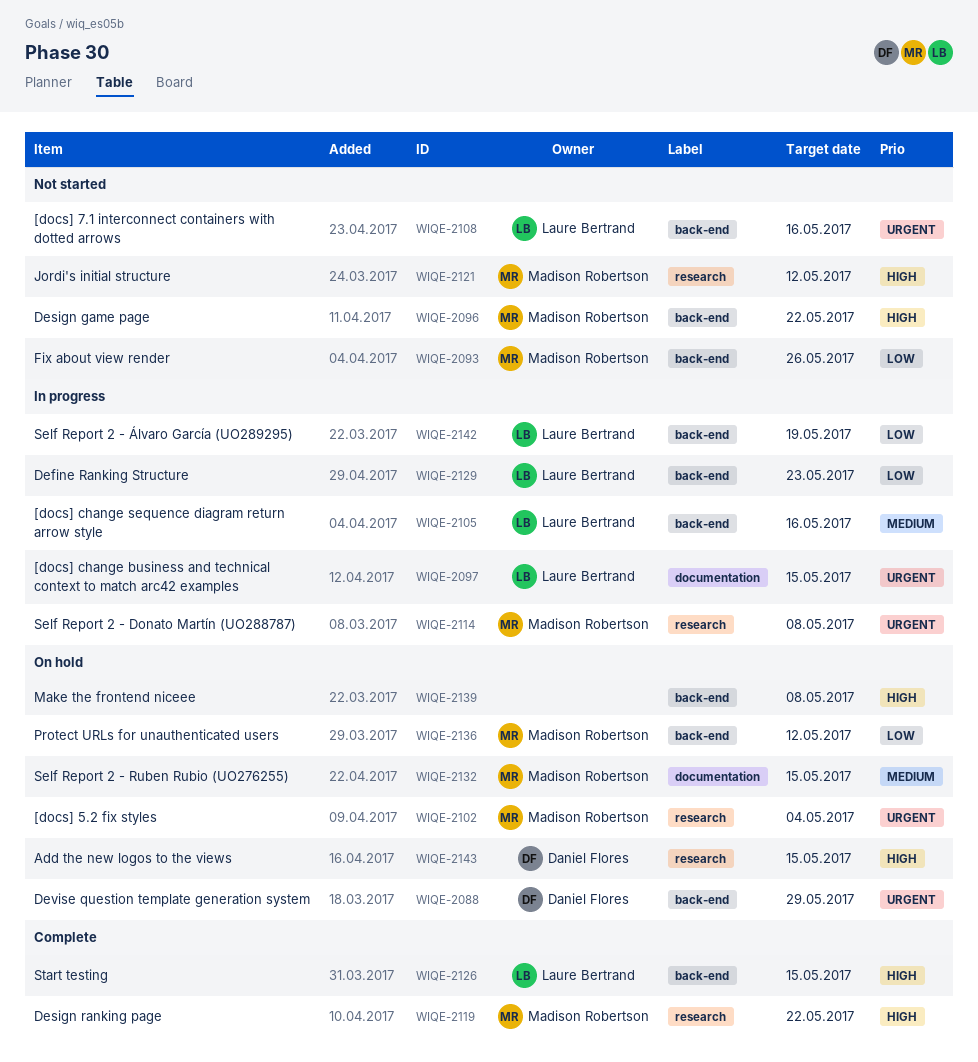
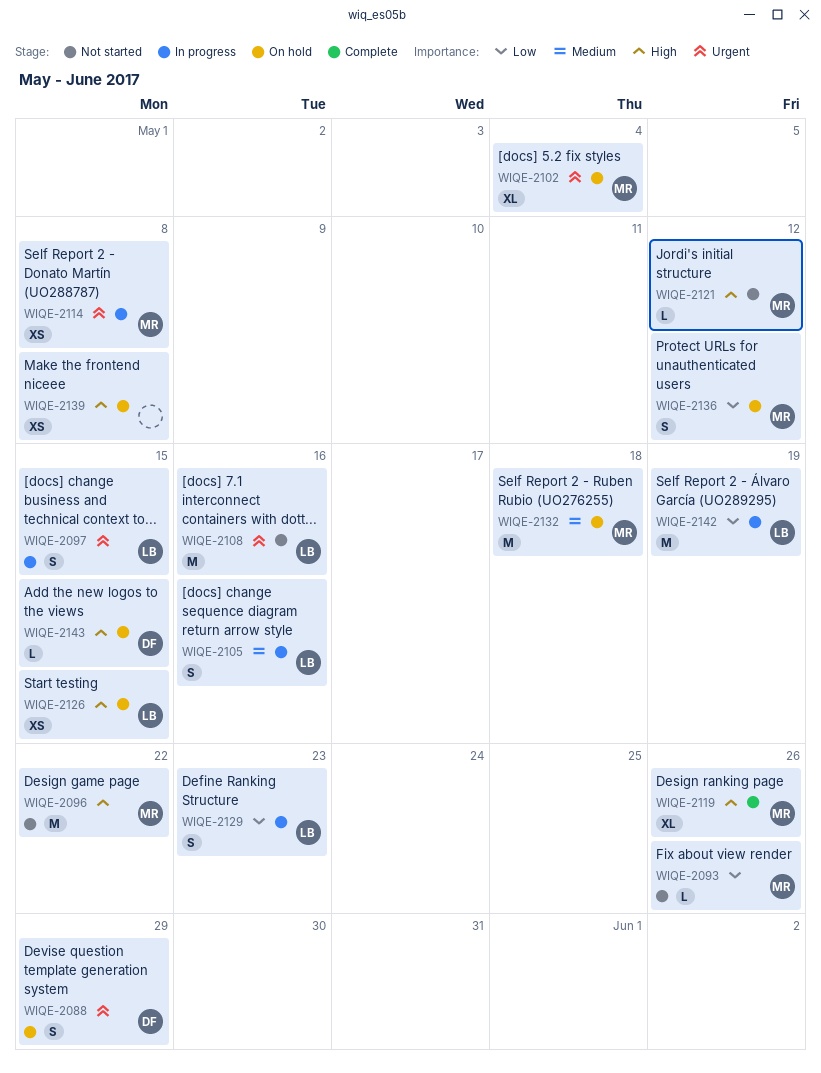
WIQE-2119, due: May 22 -> May 26
WIQE-2126, status: Complete -> On hold
WIQE-2132, due: May 15 -> May 18

